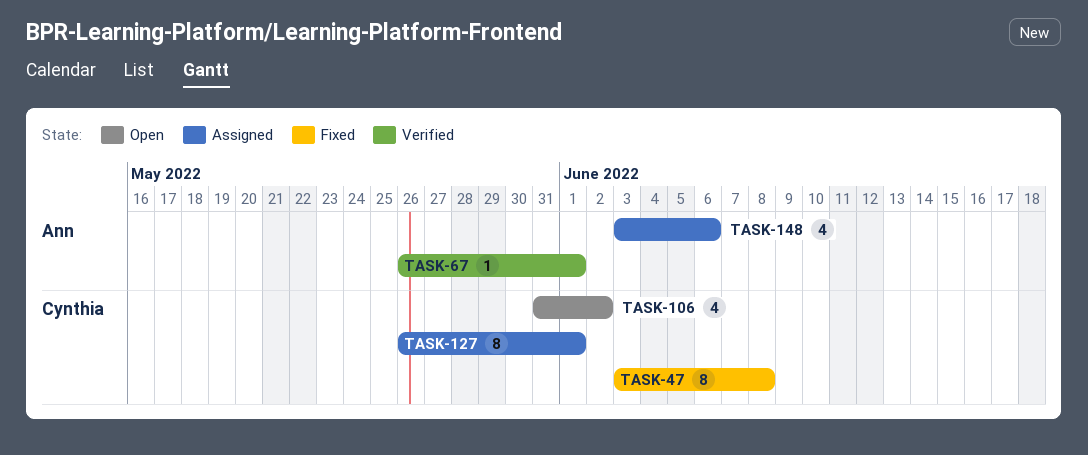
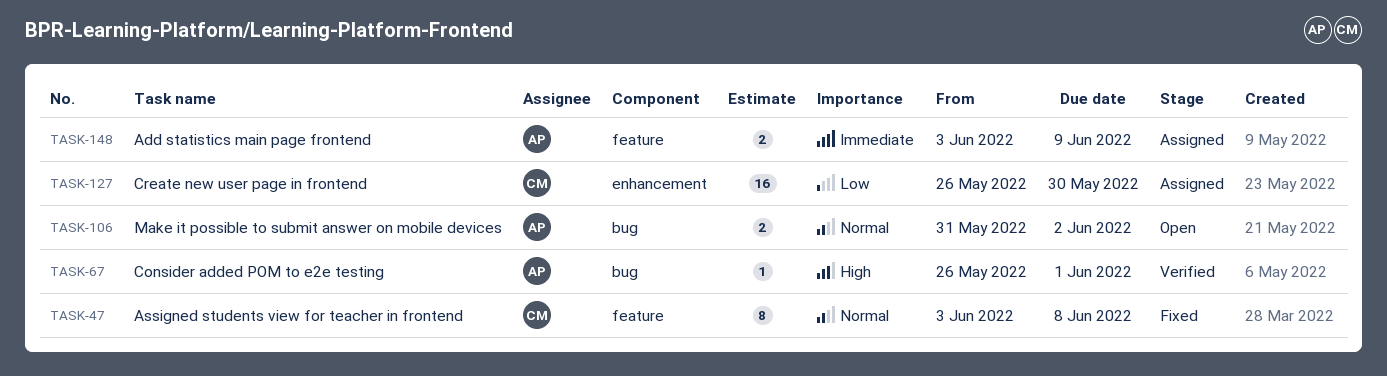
TASK-106, owner: Cynthia -> Ann
TASK-106, estimate: 4 -> 2
TASK-127, estimate: 8 -> 16
TASK-127, due: Jun 1 -> May 30
TASK-148, estimate: 4 -> 2
TASK-148, due: Jun 6 -> Jun 9

